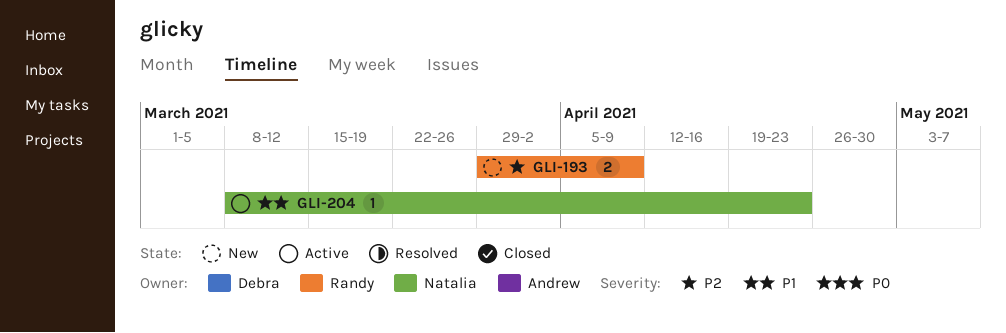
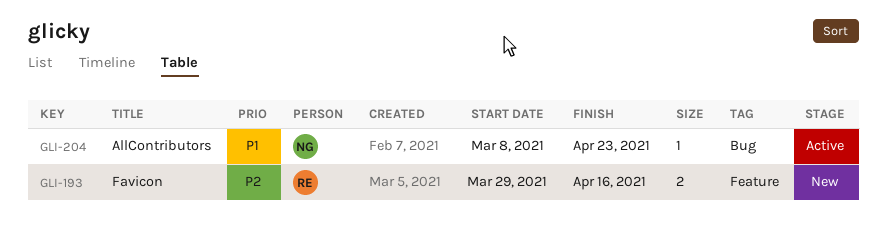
GLI-193, due: Apr 9 -> Apr 16

